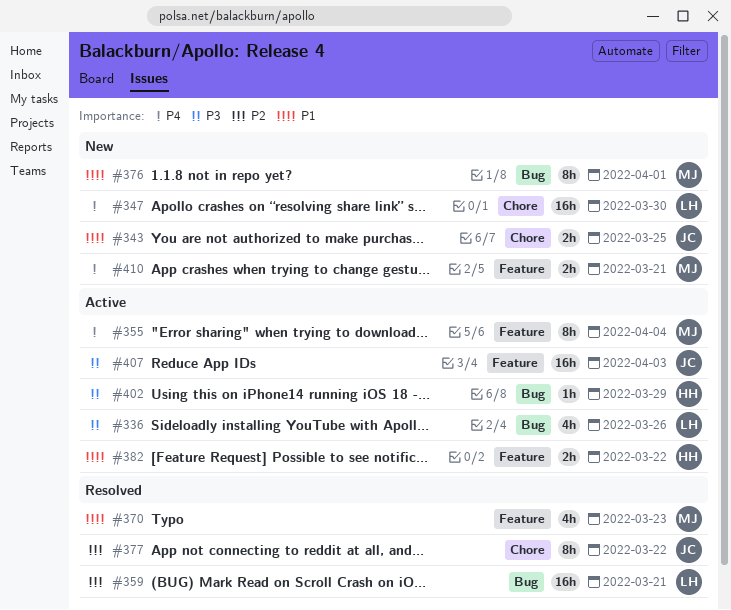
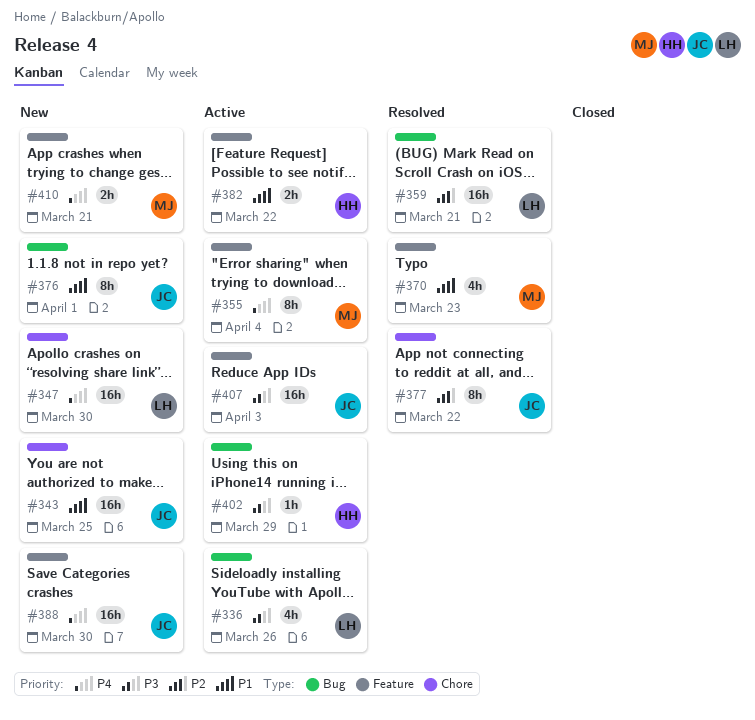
#343, estimate: 2h -> 16h
#376, owner: MJ -> JC
#388: none -> present

